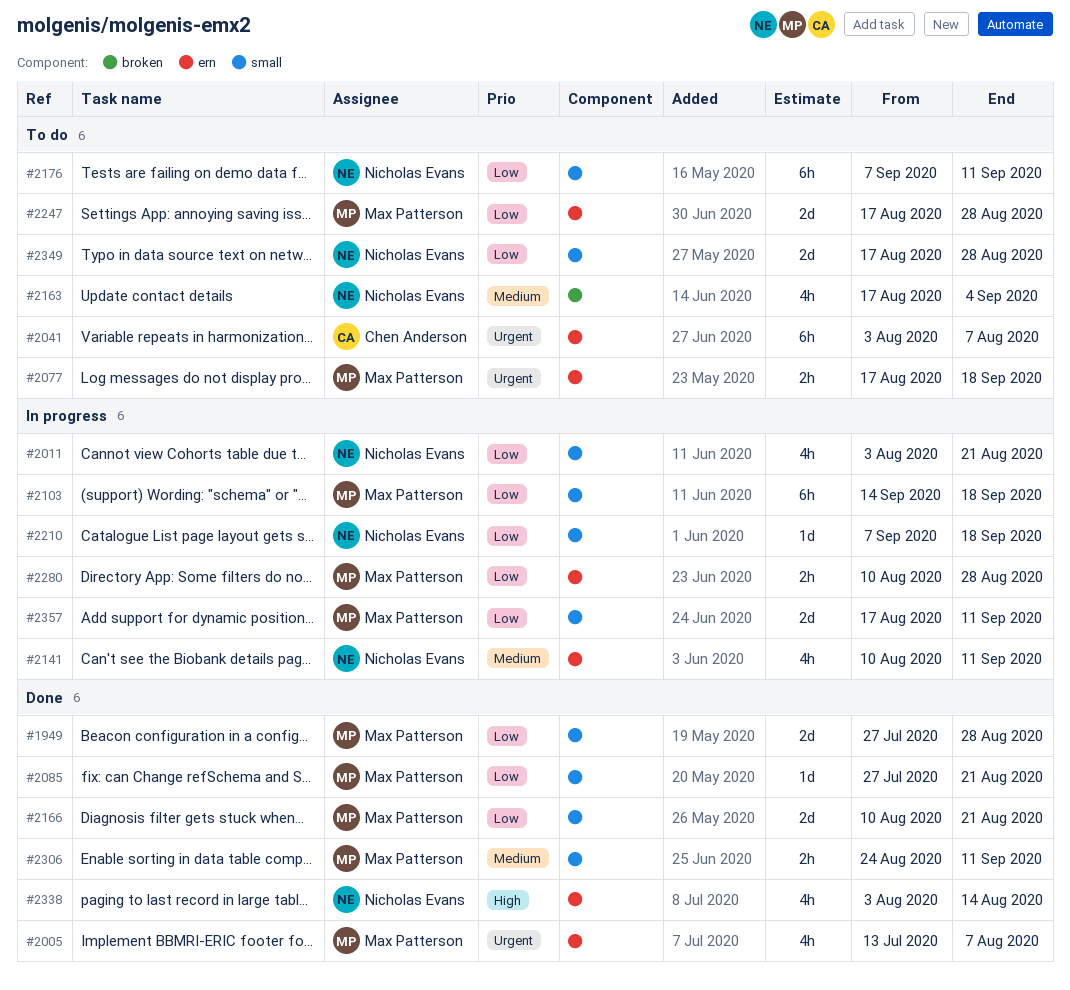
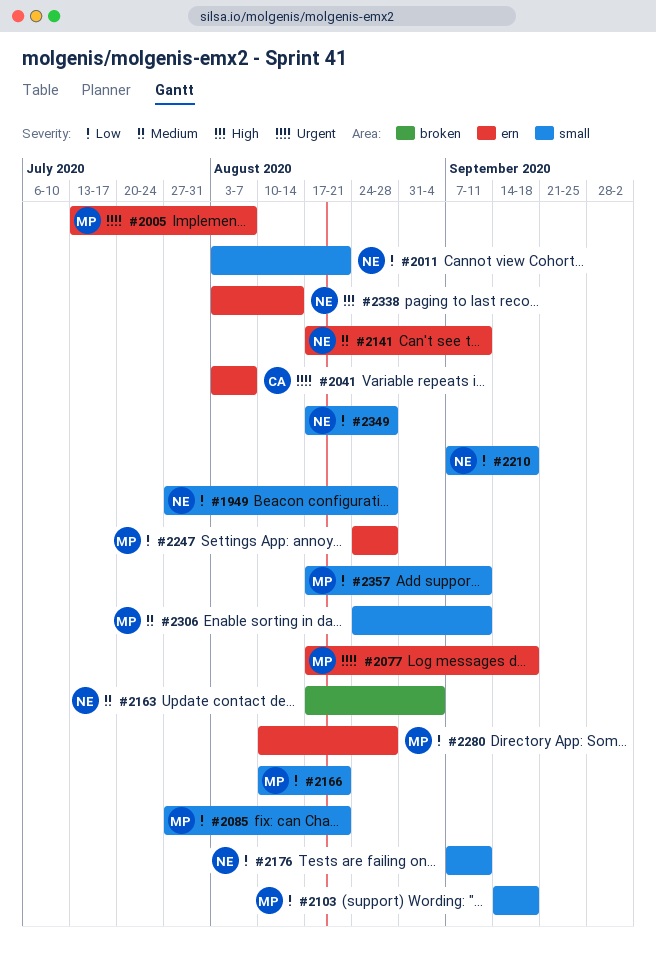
#1949, owner: Max Patterson -> Nicholas Evans
#2141, start: Aug 10 -> Aug 17
#2247, start: Aug 17 -> Aug 24

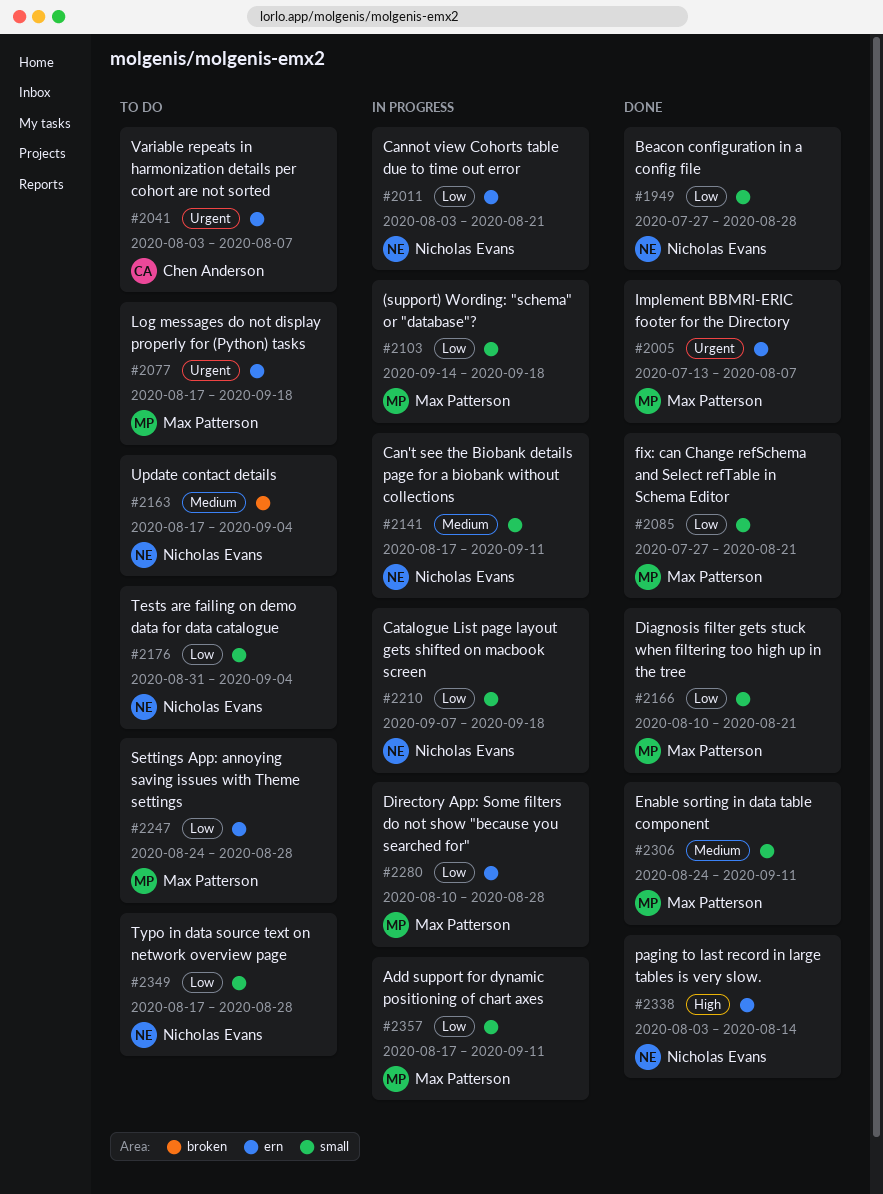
#2011, label: small -> ern
#2141, label: ern -> small
#2176, start: Sep 7 -> Aug 31
#2176, due: Sep 11 -> Sep 4

